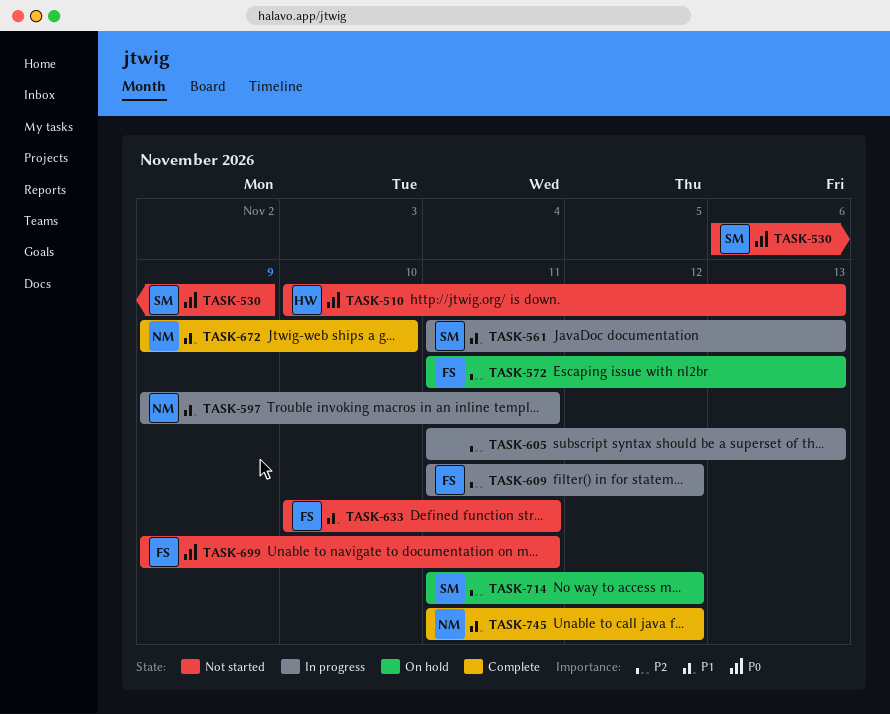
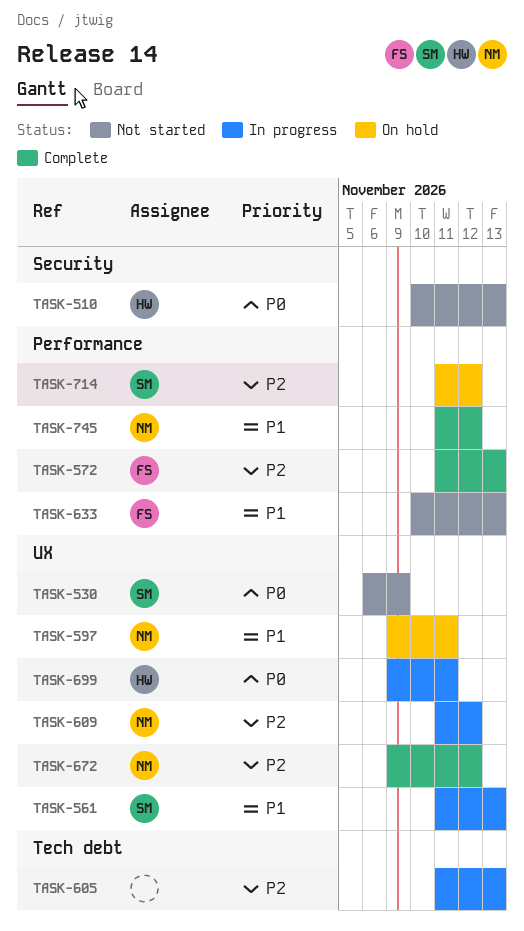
TASK-572, status: On hold -> Complete
TASK-597, status: In progress -> On hold
TASK-609, owner: FS -> NM
TASK-633, due: Nov 11 -> Nov 13
TASK-672, priority: P1 -> P2
TASK-672, due: Nov 10 -> Nov 12
TASK-699, status: Not started -> In progress
TASK-699, owner: FS -> HW

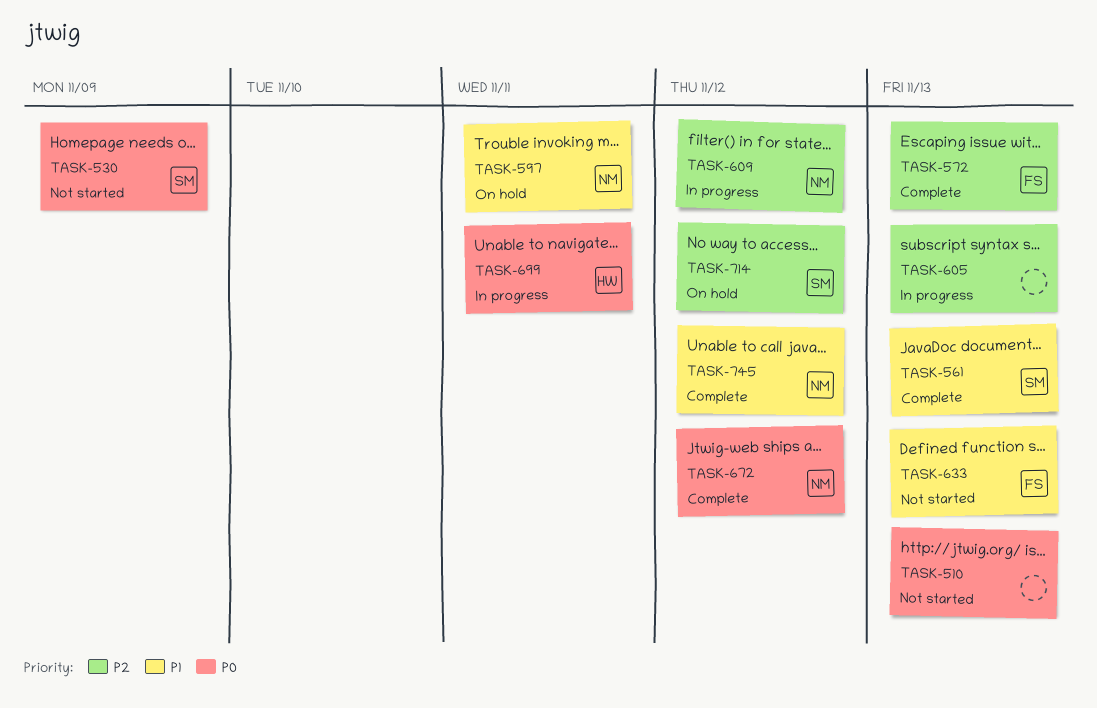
TASK-510, owner: HW -> none
TASK-561, status: In progress -> Complete
TASK-672, priority: P2 -> P0

